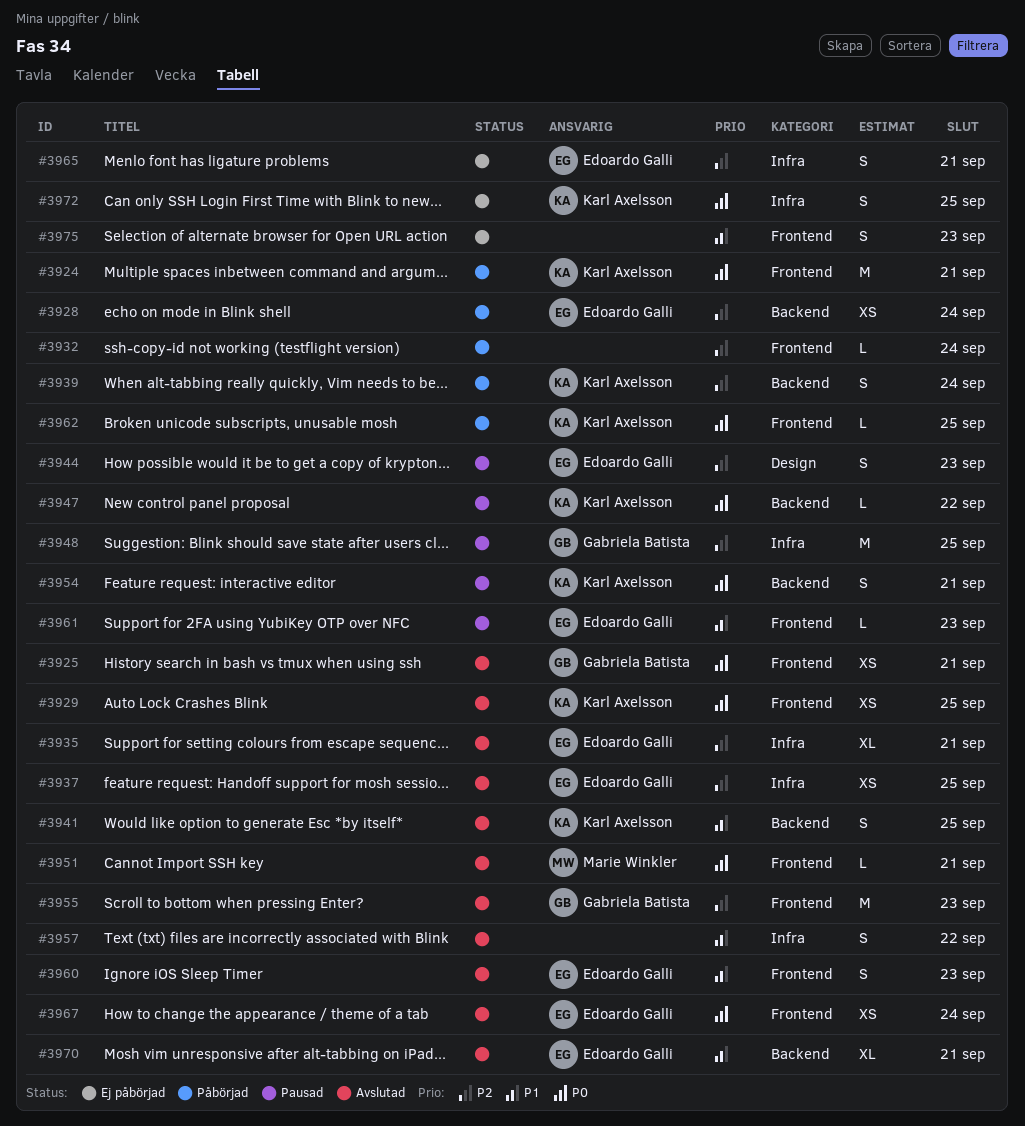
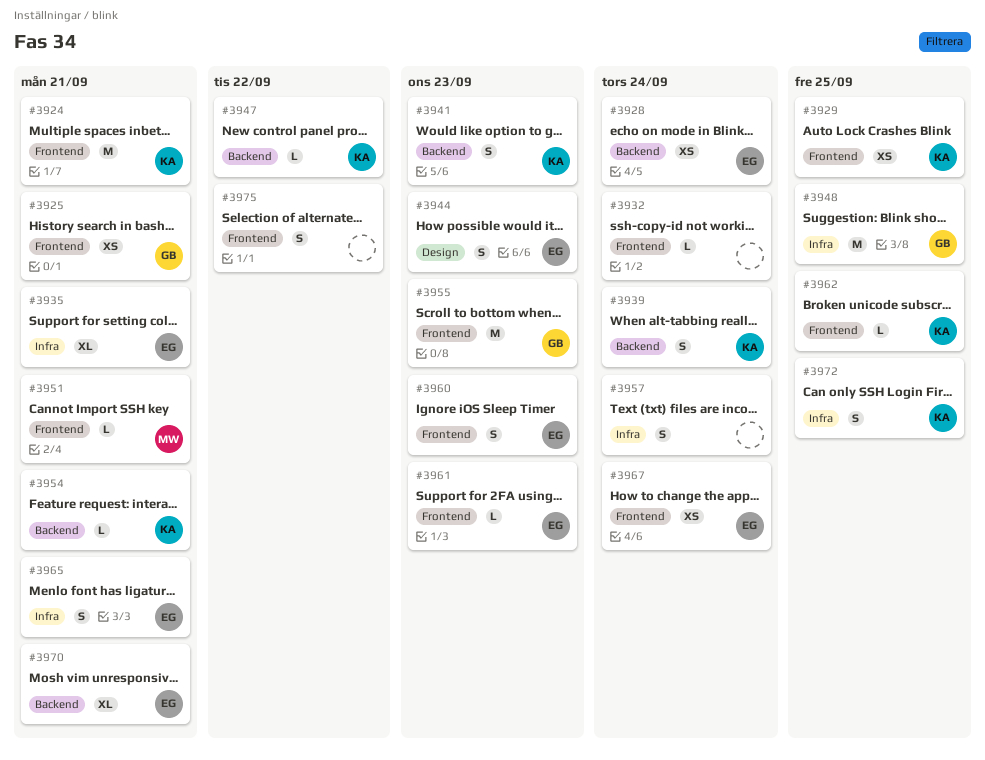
#3937: present -> none
#3941, due: Sep 25 -> Sep 23
#3954, estimate: S -> L
#3957, due: Sep 22 -> Sep 24
#3975, due: Sep 23 -> Sep 22

